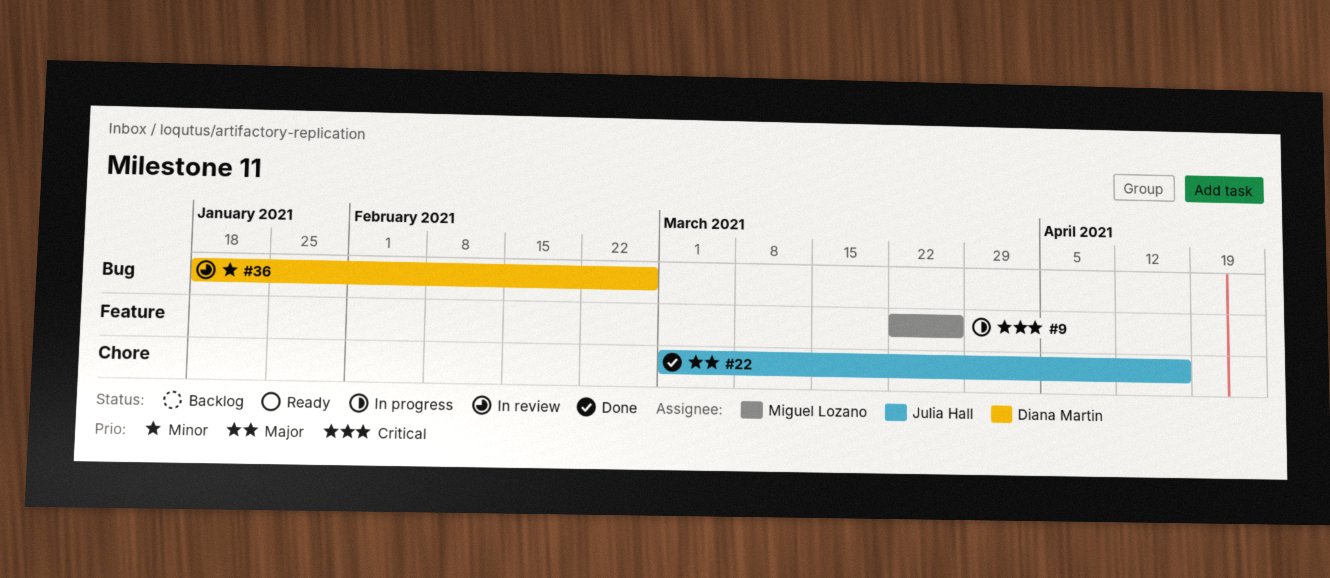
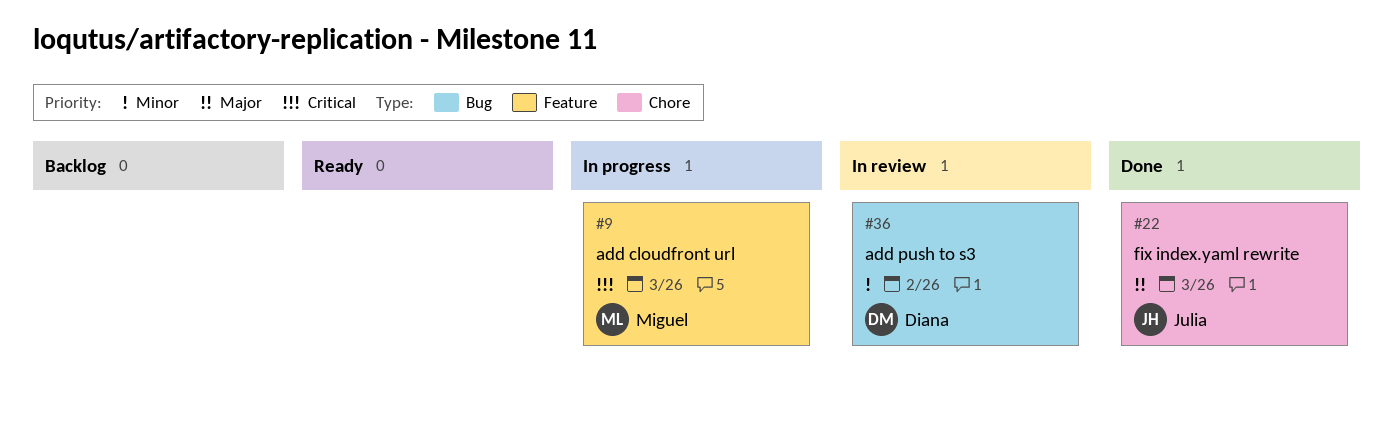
#22, due: Apr 16 -> Mar 26

